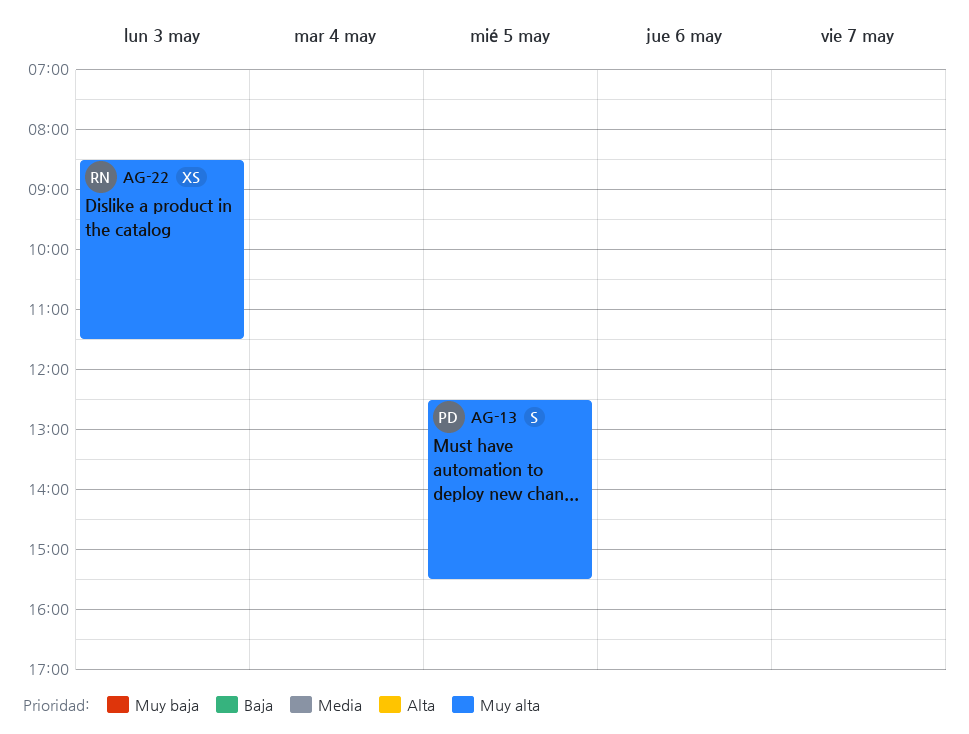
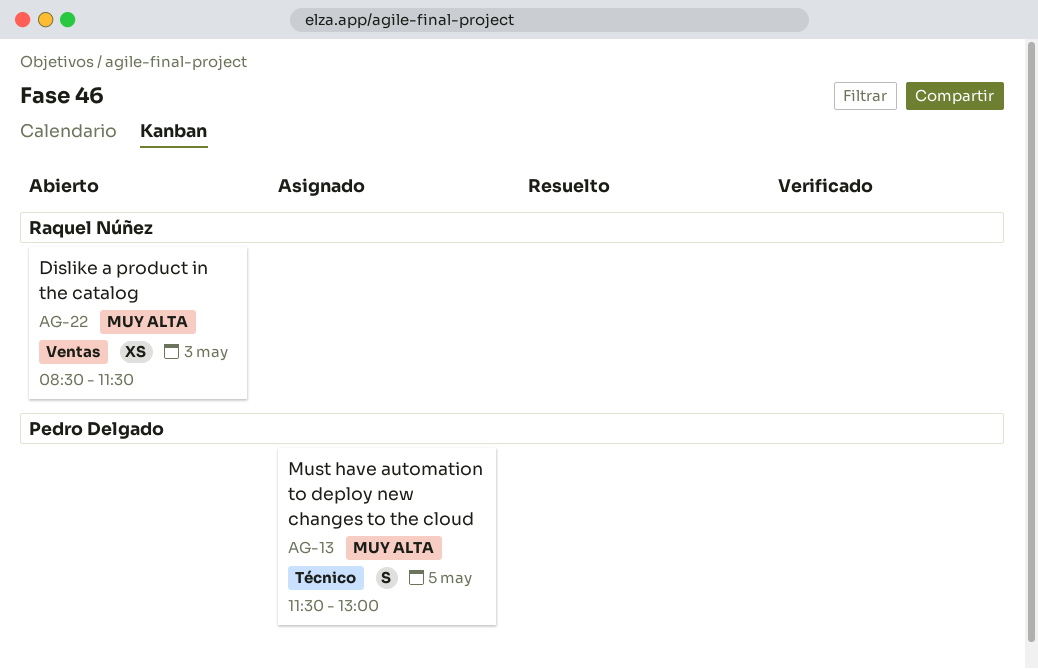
AG-13, begins: 12:30 -> 11:30
AG-13, ends: 15:30 -> 13:00

